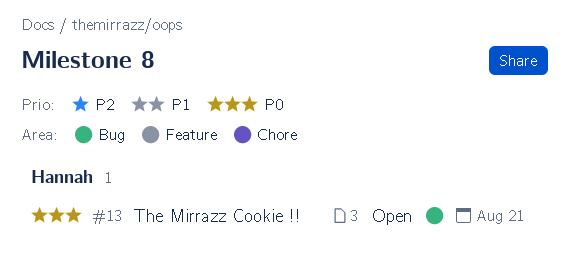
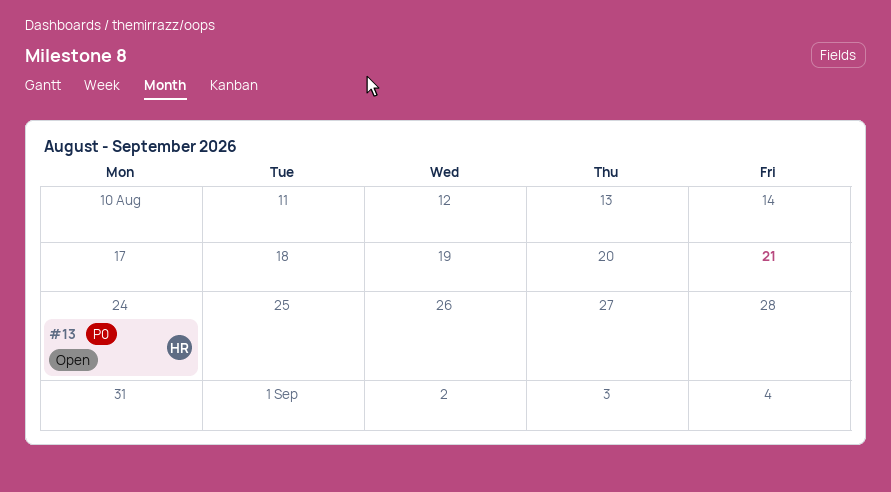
#13, due: Aug 21 -> Aug 24

